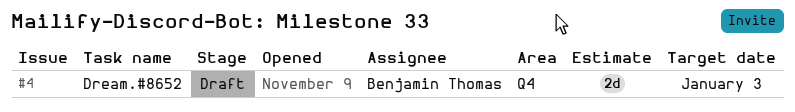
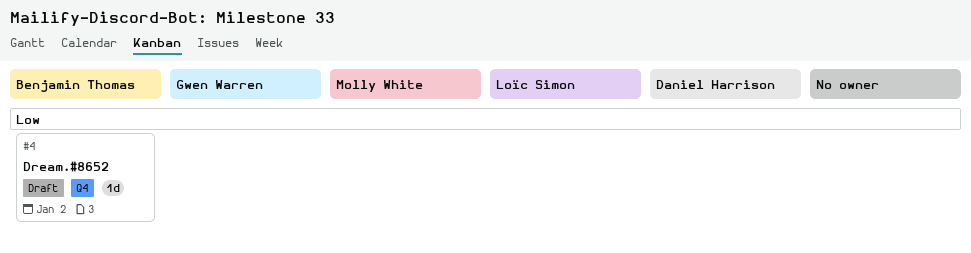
#4, estimate: 2d -> 1d
#4, due: Jan 3 -> Jan 2

